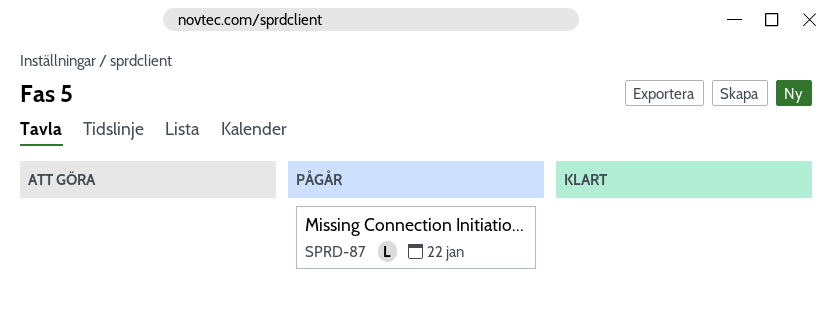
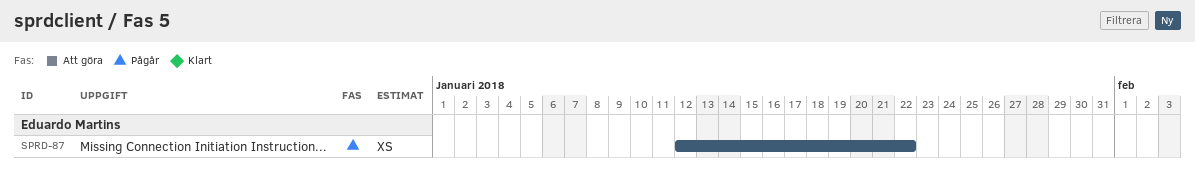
SPRD-87, estimate: L -> XS

